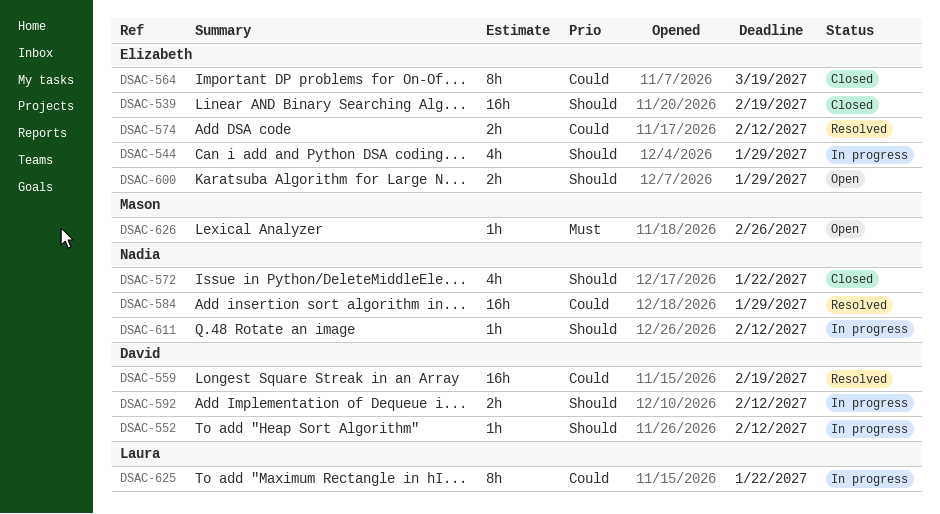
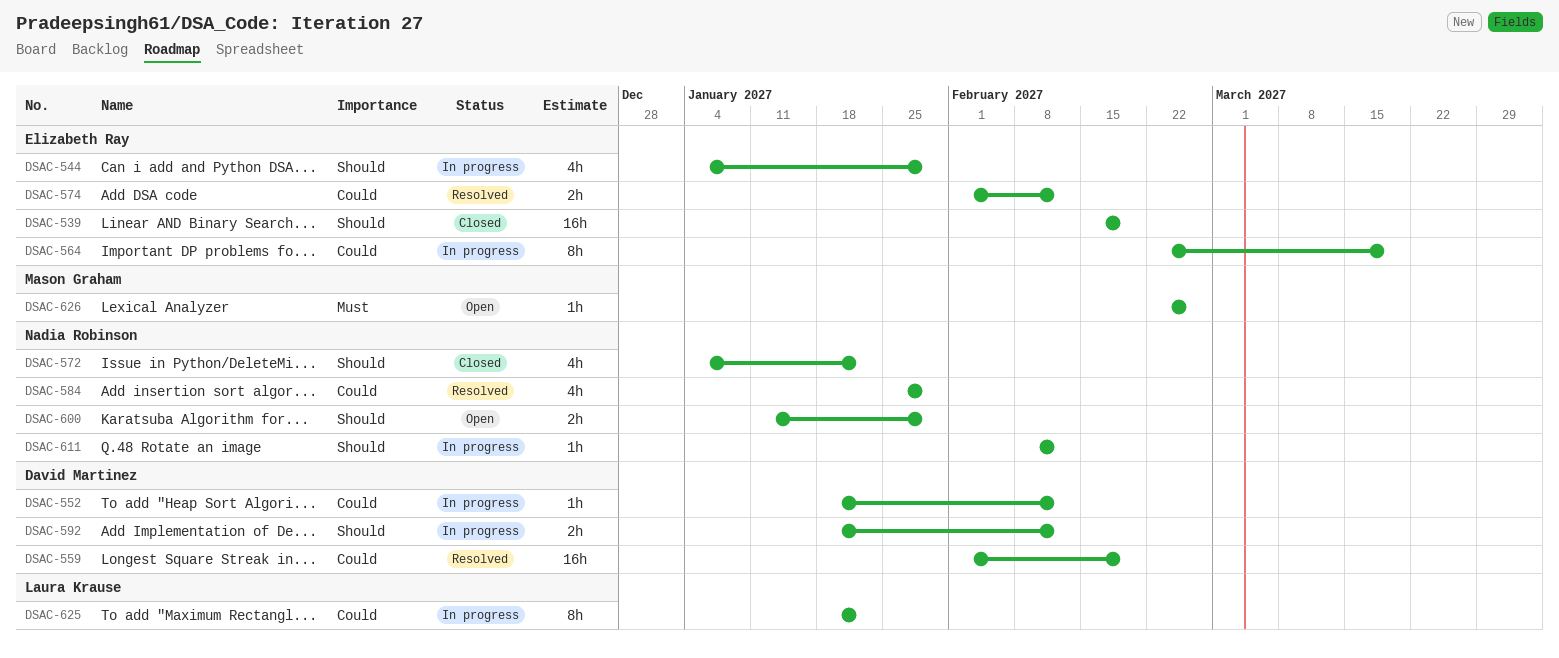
DSAC-552, priority: Should -> Could
DSAC-564, status: Closed -> In progress
DSAC-584, estimate: 16h -> 4h
DSAC-600, owner: Elizabeth Ray -> Nadia Robinson

